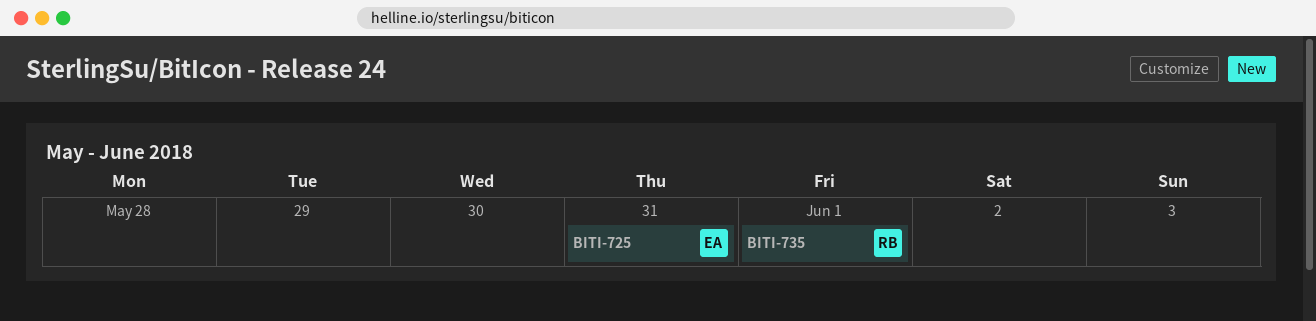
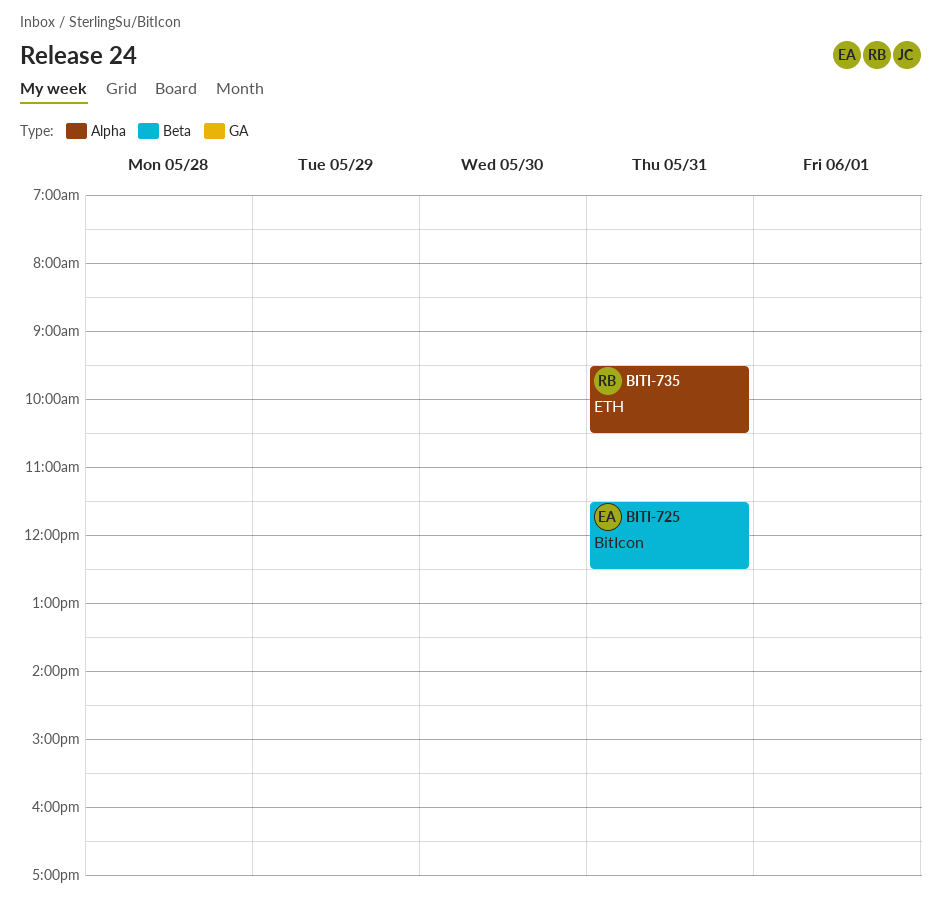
BITI-735, day: Jun 1 -> May 31

